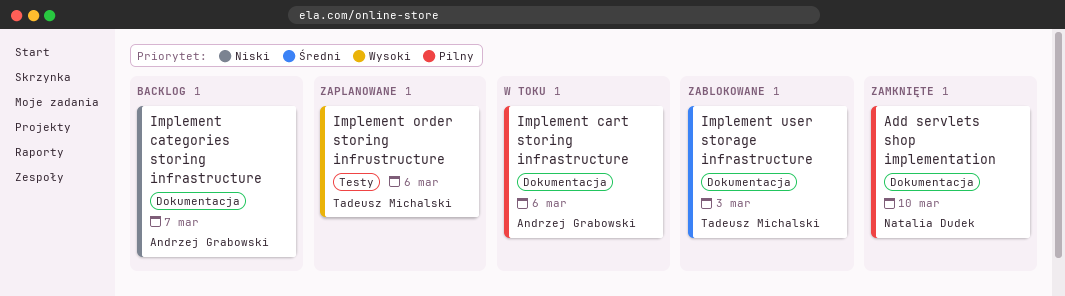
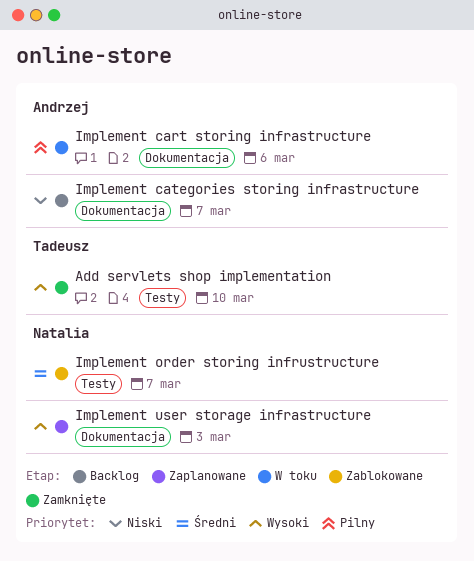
Add servlets shop implementation, owner: Natalia Dudek -> Tadeusz Michalski
Add servlets shop implementation, priority: Pilny -> Wysoki
Add servlets shop implementation, label: Dokumentacja -> Testy
Implement order storing infrustructure, status: Zaplanowane -> Zablokowane
Implement order storing infrustructure, owner: Tadeusz Michalski -> Natalia Dudek
Implement order storing infrustructure, priority: Wysoki -> Średni
Implement order storing infrustructure, due: Mar 6 -> Mar 7
Implement user storage infrastructure, status: Zablokowane -> Zaplanowane
Implement user storage infrastructure, owner: Tadeusz Michalski -> Natalia Dudek
Implement user storage infrastructure, priority: Średni -> Wysoki

